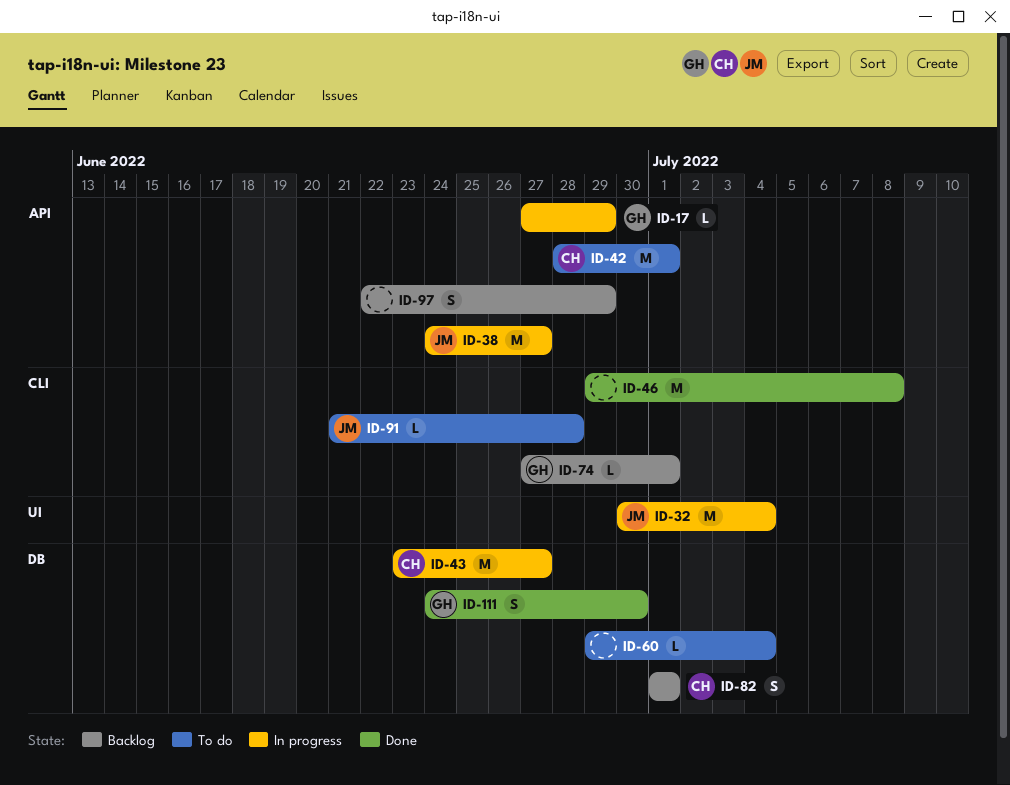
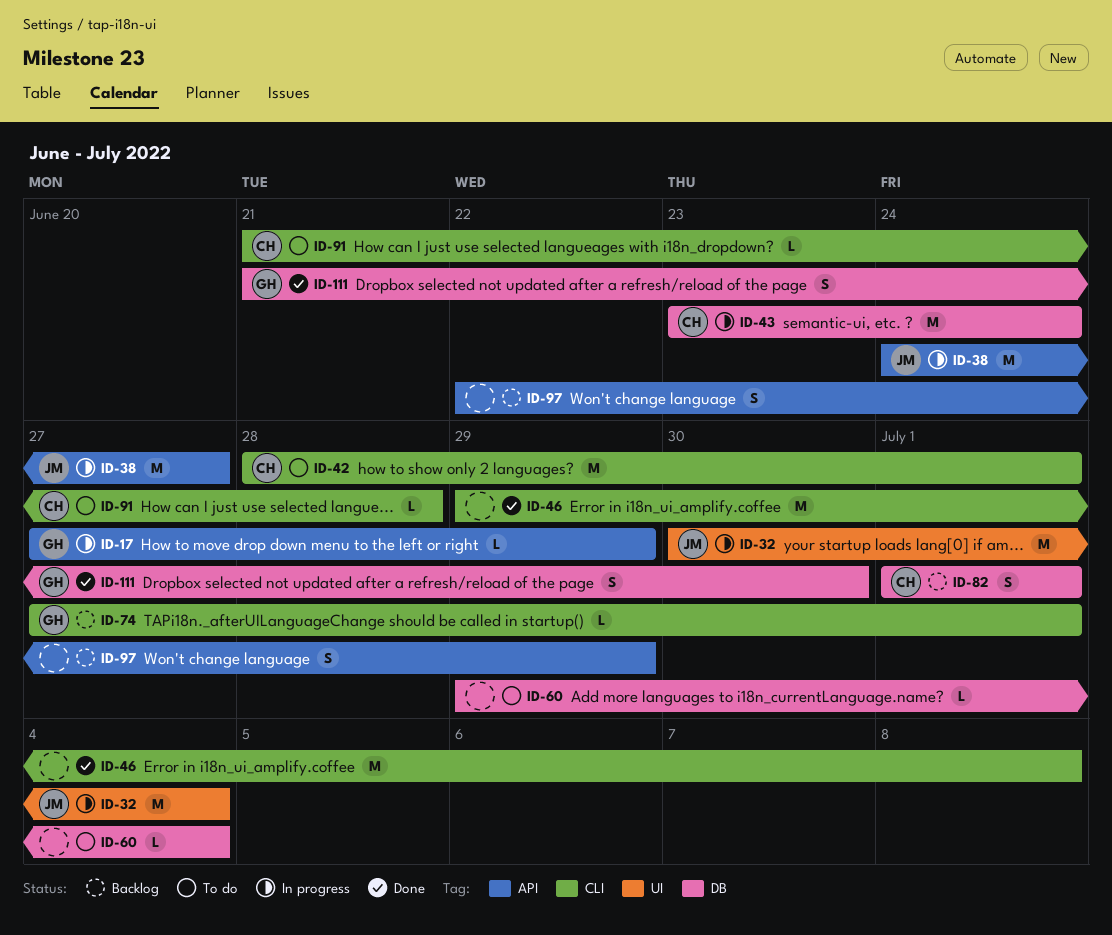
ID-42, label: API -> CLI
ID-43, due: Jun 27 -> Jun 24
ID-91, owner: JM -> CH
ID-111, start: Jun 24 -> Jun 21

